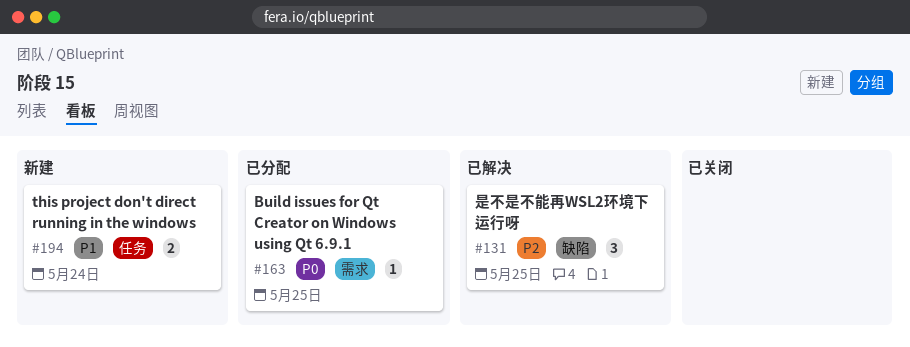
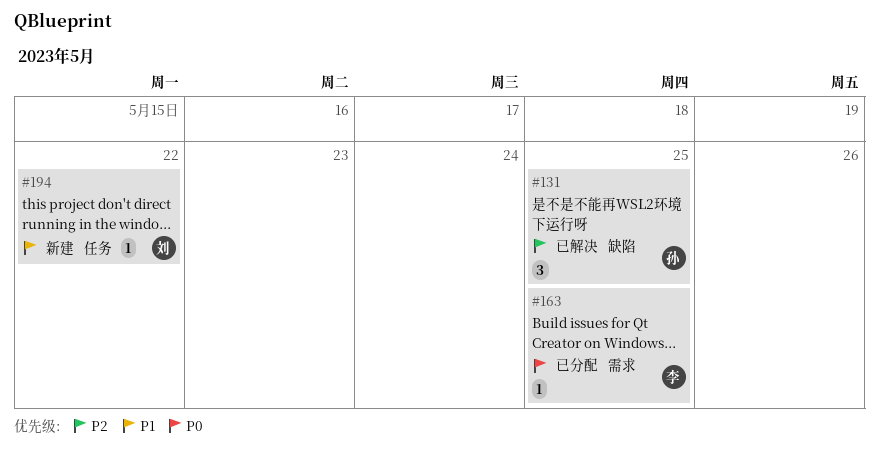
#194, estimate: 2 -> 1
#194, due: May 24 -> May 22

